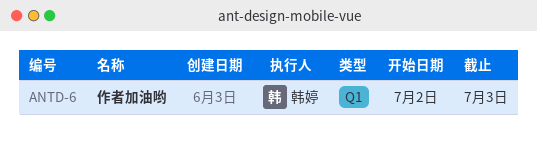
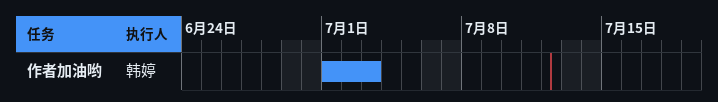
作者加油哟, start: Jul 2 -> Jul 1

